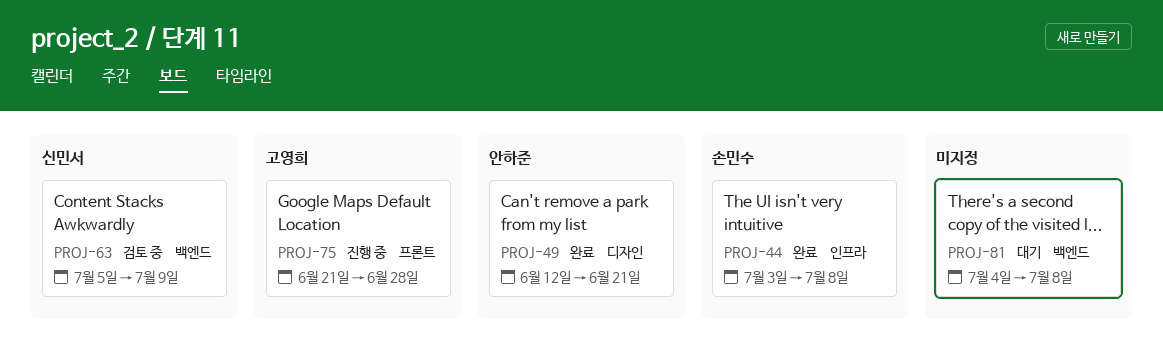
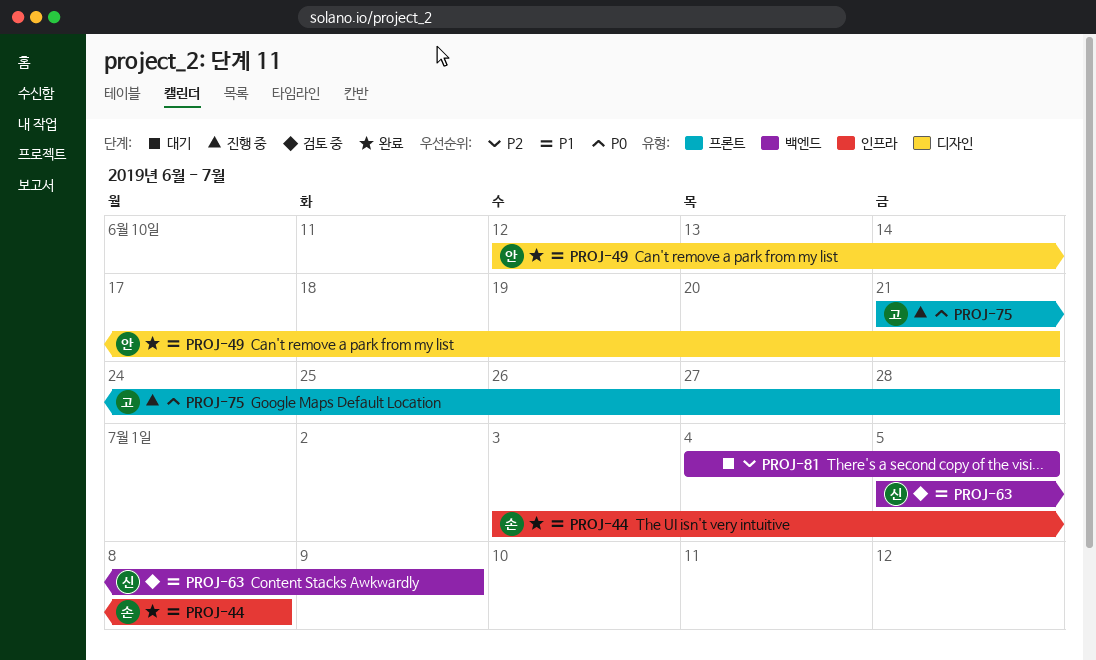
PROJ-81, due: Jul 8 -> Jul 5

